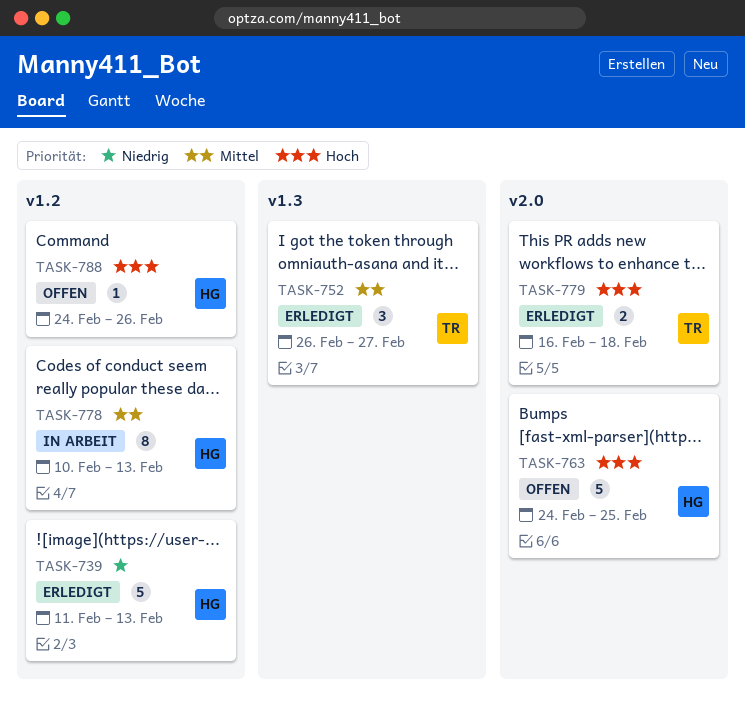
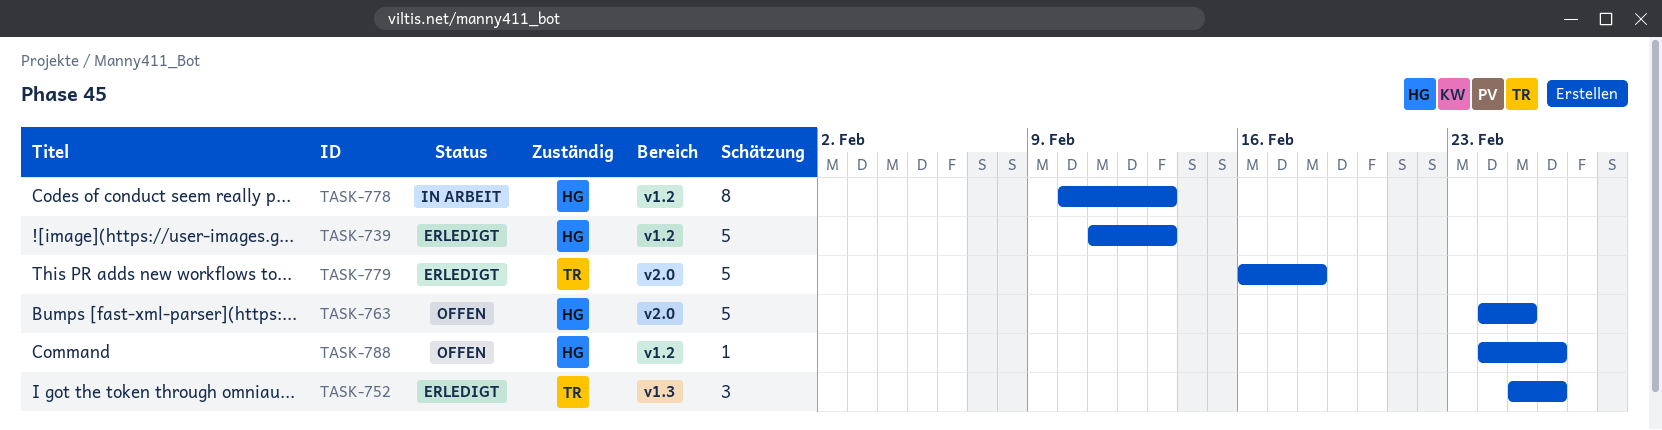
TASK-752, start: Feb 26 -> Feb 25
TASK-752, due: Feb 27 -> Feb 26
TASK-779, estimate: 2 -> 5

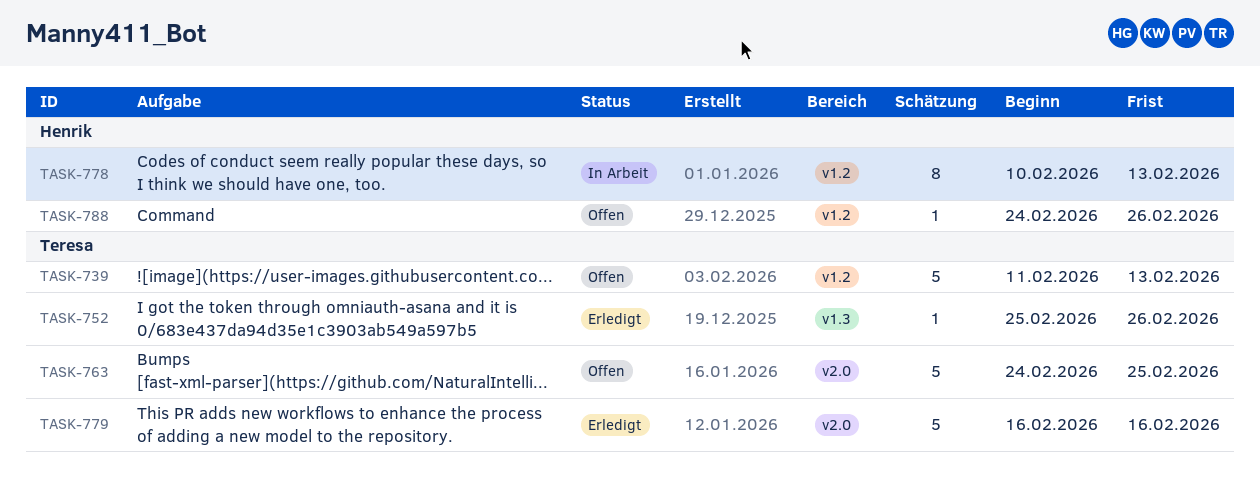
TASK-739, status: Erledigt -> Offen
TASK-739, owner: Henrik -> Teresa
TASK-752, estimate: 3 -> 1
TASK-763, owner: Henrik -> Teresa
TASK-779, due: Feb 18 -> Feb 16

